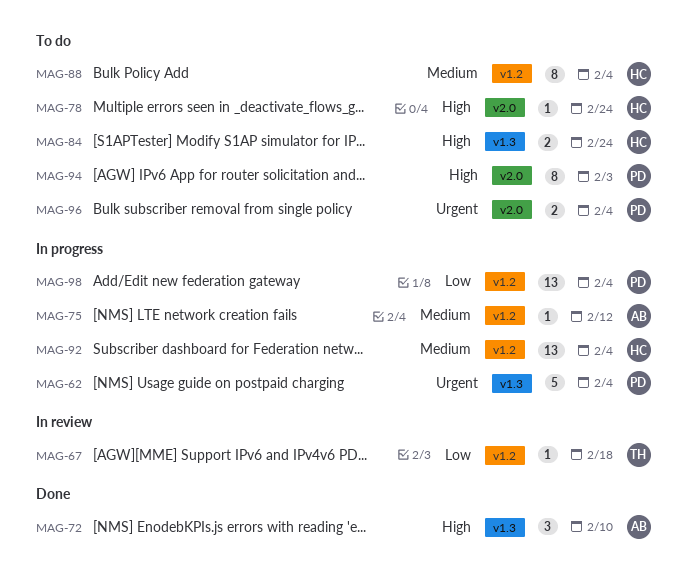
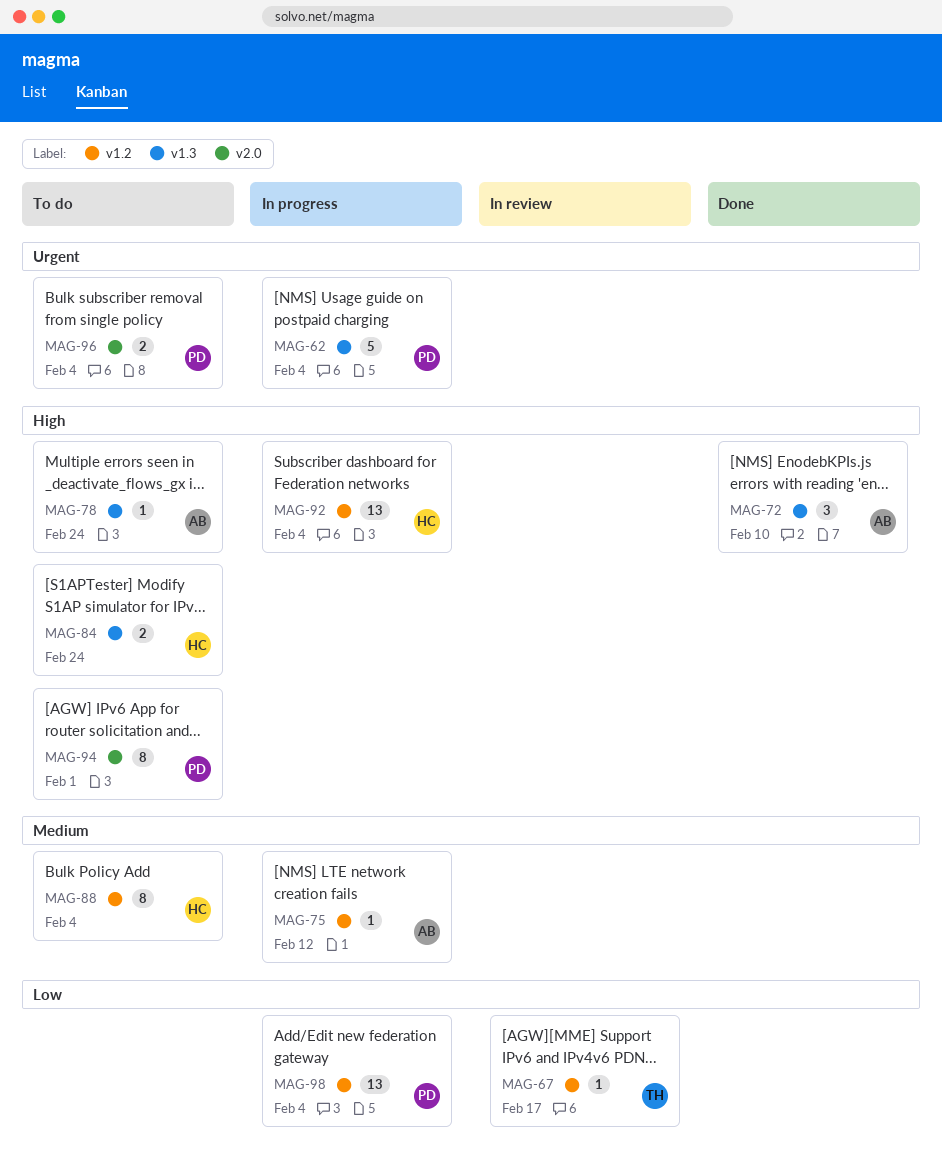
MAG-67, due: Feb 18 -> Feb 17
MAG-78, owner: HC -> AB
MAG-78, label: v2.0 -> v1.3
MAG-92, priority: Medium -> High
MAG-94, due: Feb 3 -> Feb 1

